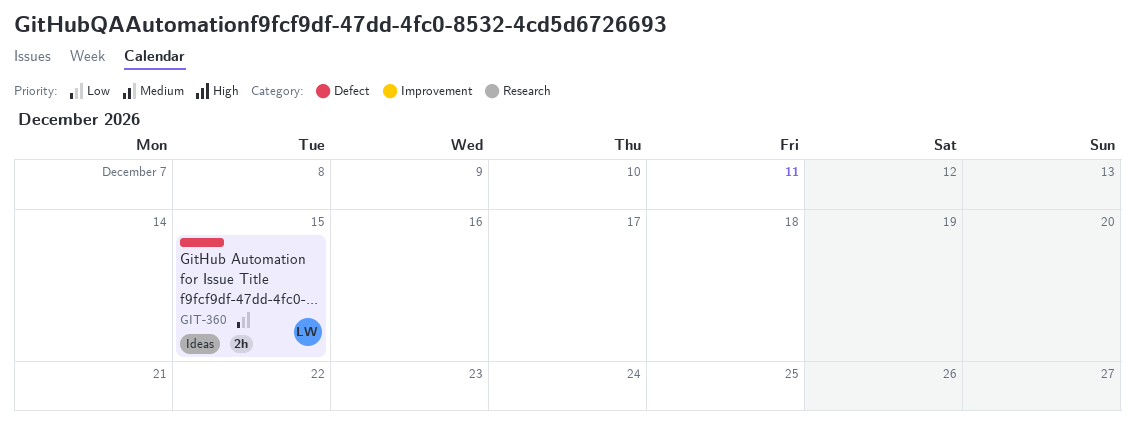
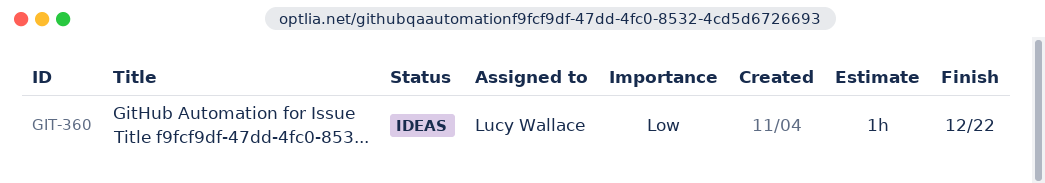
GIT-360, estimate: 2h -> 1h
GIT-360, due: Dec 15 -> Dec 22

